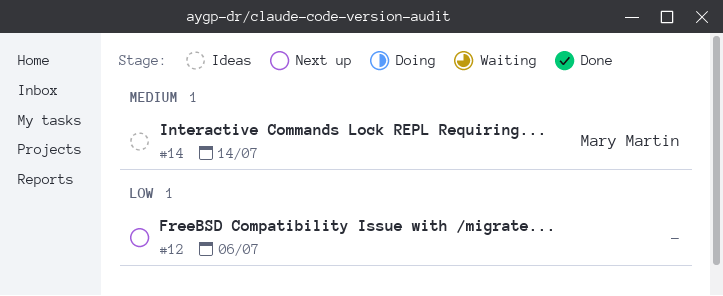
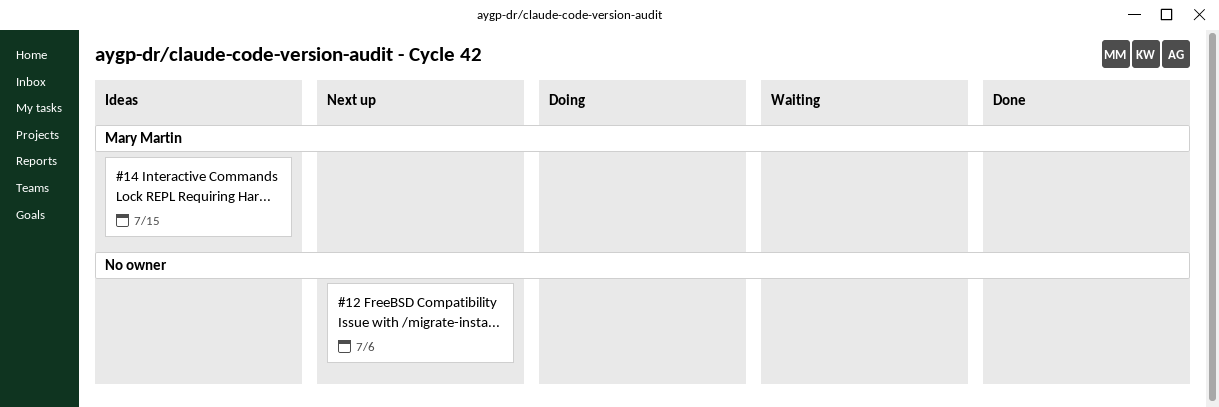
#14, due: Jul 14 -> Jul 15

